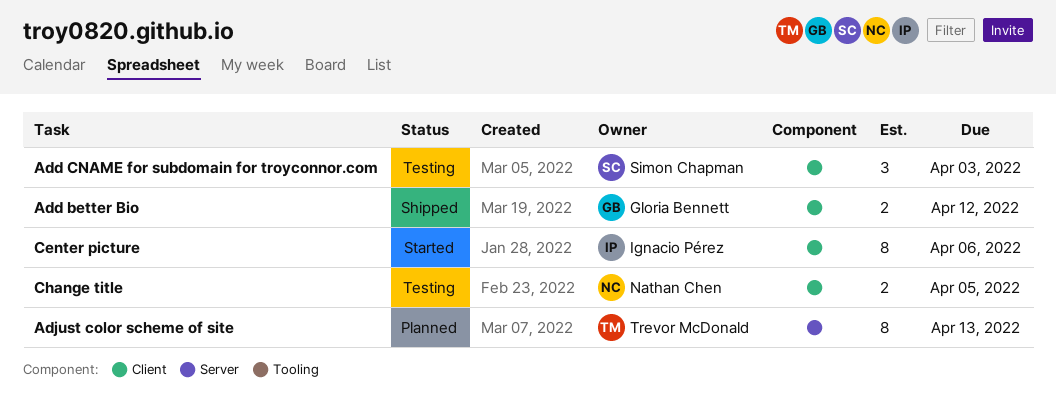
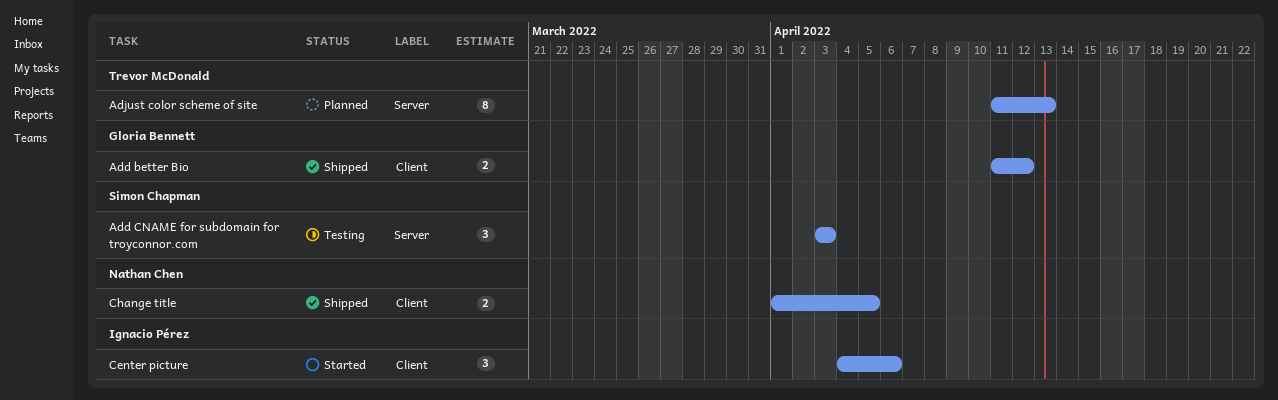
Add CNAME for subdomain for troyconnor.com, label: Client -> Server
Center picture, estimate: 8 -> 3
Change title, status: Testing -> Shipped

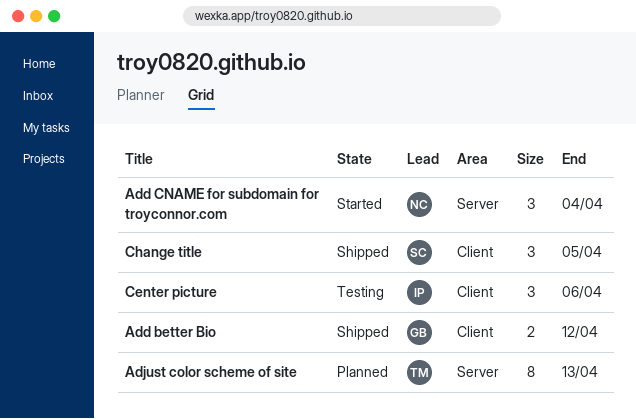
Add CNAME for subdomain for troyconnor.com, status: Testing -> Started
Add CNAME for subdomain for troyconnor.com, owner: Simon Chapman -> Nathan Chen
Add CNAME for subdomain for troyconnor.com, due: Apr 3 -> Apr 4
Center picture, status: Started -> Testing
Change title, owner: Nathan Chen -> Simon Chapman
Change title, estimate: 2 -> 3

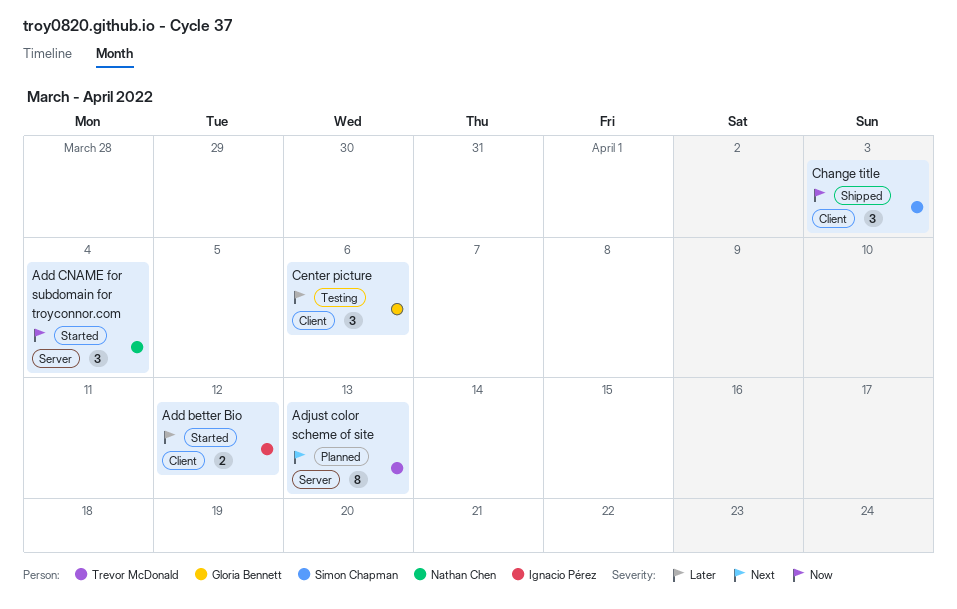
Add better Bio, status: Shipped -> Started
Add better Bio, owner: Gloria Bennett -> Ignacio Pérez
Center picture, owner: Ignacio Pérez -> Gloria Bennett
Change title, due: Apr 5 -> Apr 3

